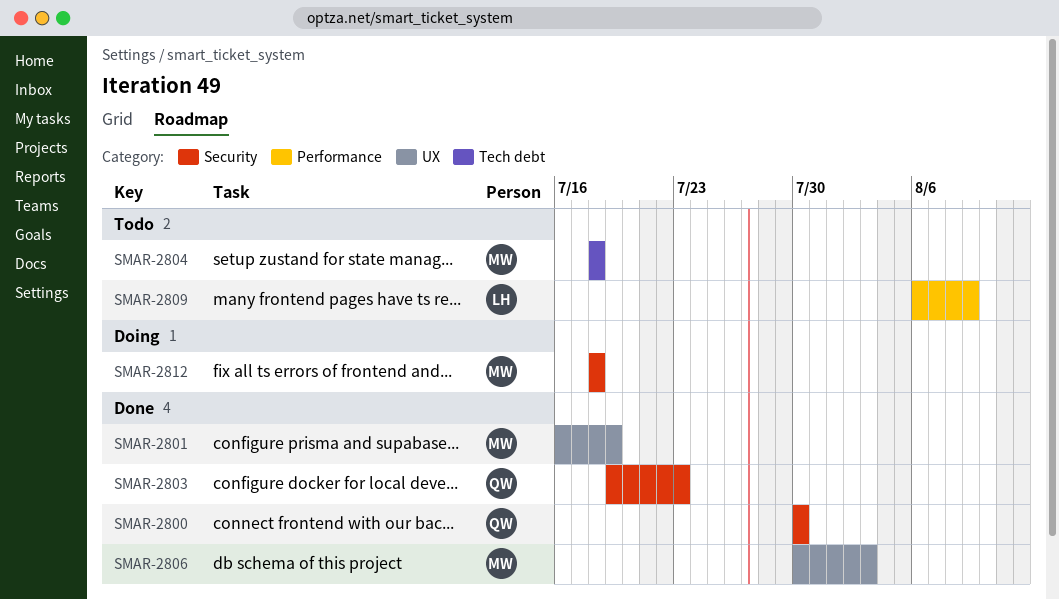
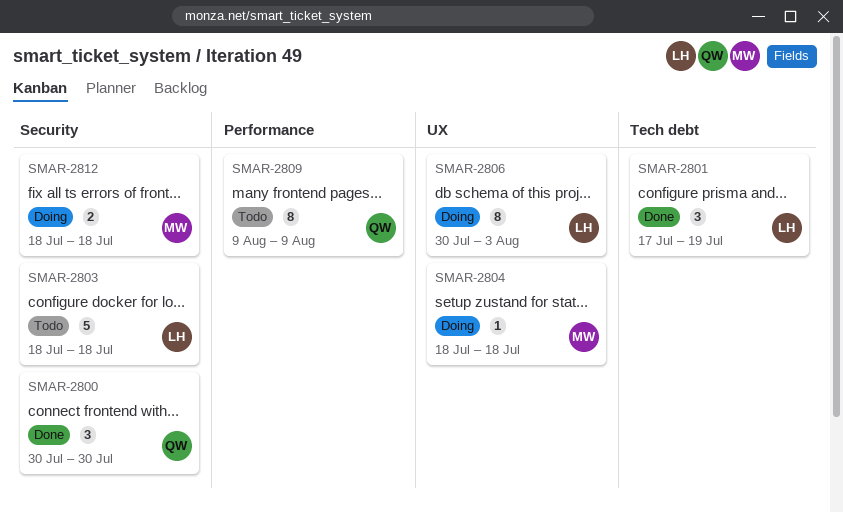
SMAR-2801, owner: MW -> LH
SMAR-2801, label: UX -> Tech debt
SMAR-2801, start: Jul 16 -> Jul 17
SMAR-2803, status: Done -> Todo
SMAR-2803, owner: QW -> LH
SMAR-2803, start: Jul 19 -> Jul 18
SMAR-2803, due: Jul 23 -> Jul 18
SMAR-2804, status: Todo -> Doing
SMAR-2804, label: Tech debt -> UX
SMAR-2806, status: Done -> Doing
SMAR-2806, owner: MW -> LH
SMAR-2809, owner: LH -> QW
SMAR-2809, start: Aug 6 -> Aug 9

